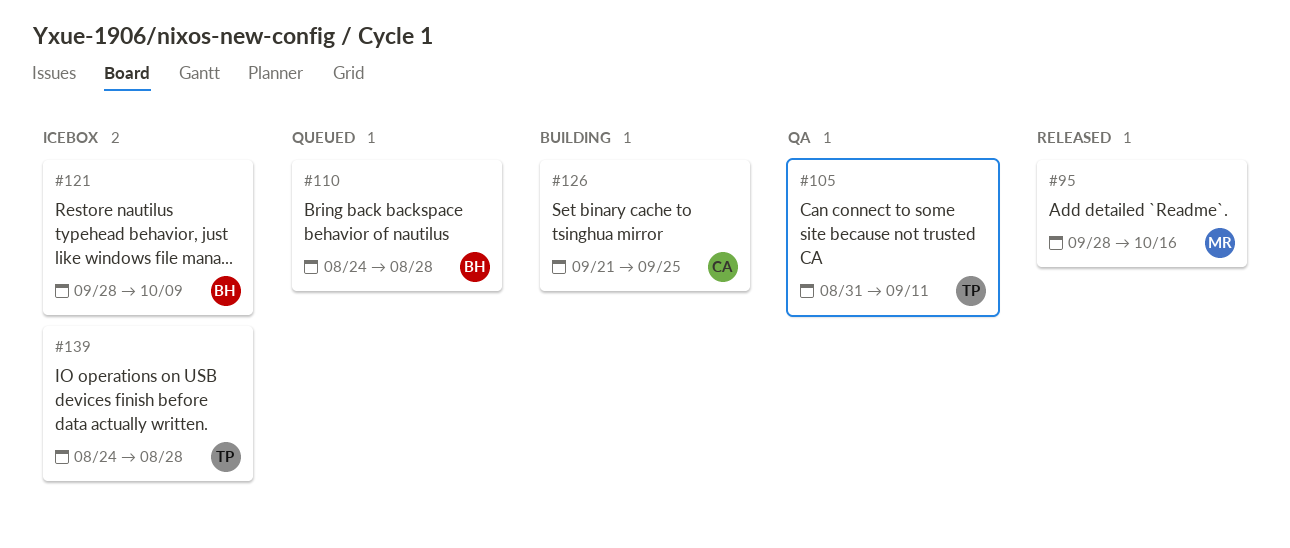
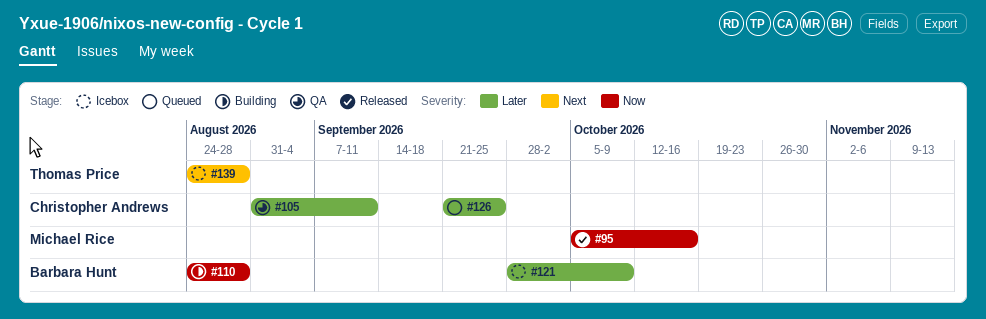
#95, start: Sep 28 -> Oct 5
#105, owner: Thomas Price -> Christopher Andrews
#110, status: Queued -> Building
#126, status: Building -> Queued

